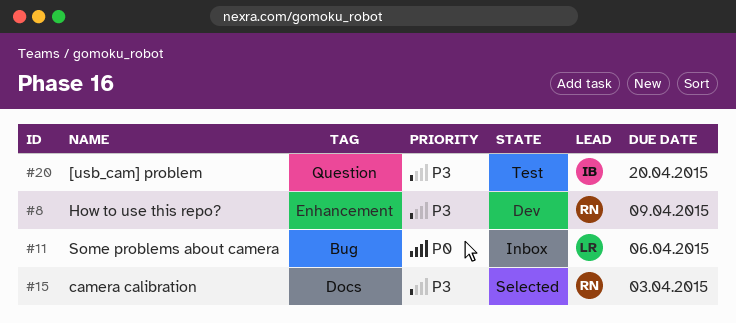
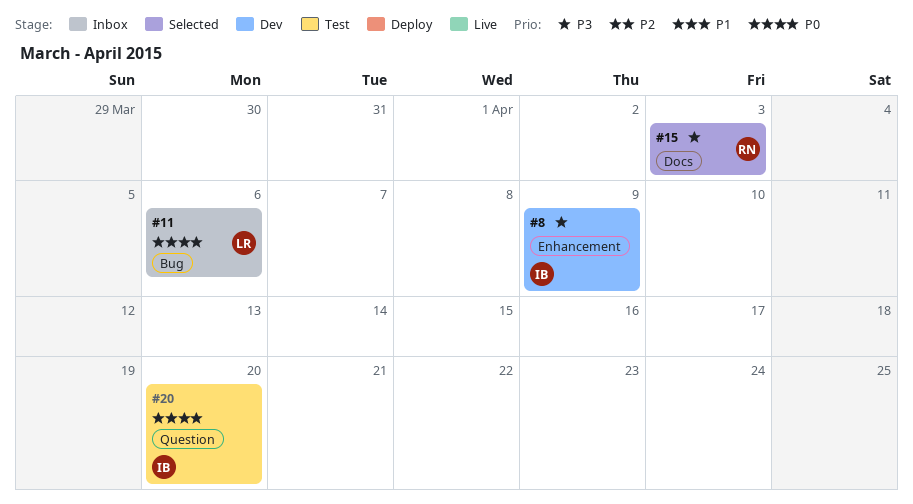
#8, owner: RN -> IB
#20, priority: P3 -> P0

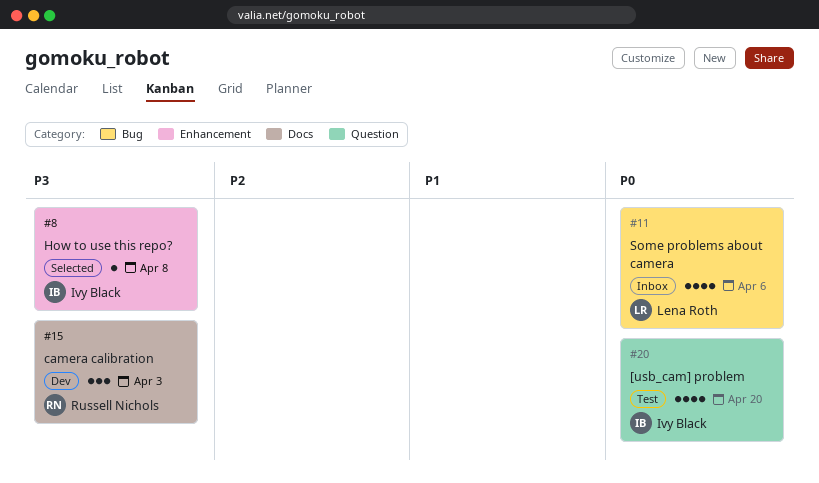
#8, status: Dev -> Selected
#8, due: Apr 9 -> Apr 8
#15, status: Selected -> Dev

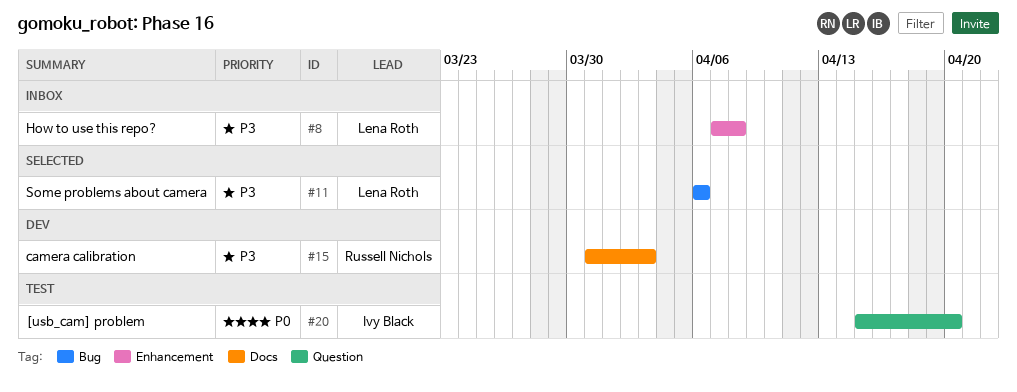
#8, status: Selected -> Inbox
#8, owner: Ivy Black -> Lena Roth
#11, status: Inbox -> Selected
#11, priority: P0 -> P3

